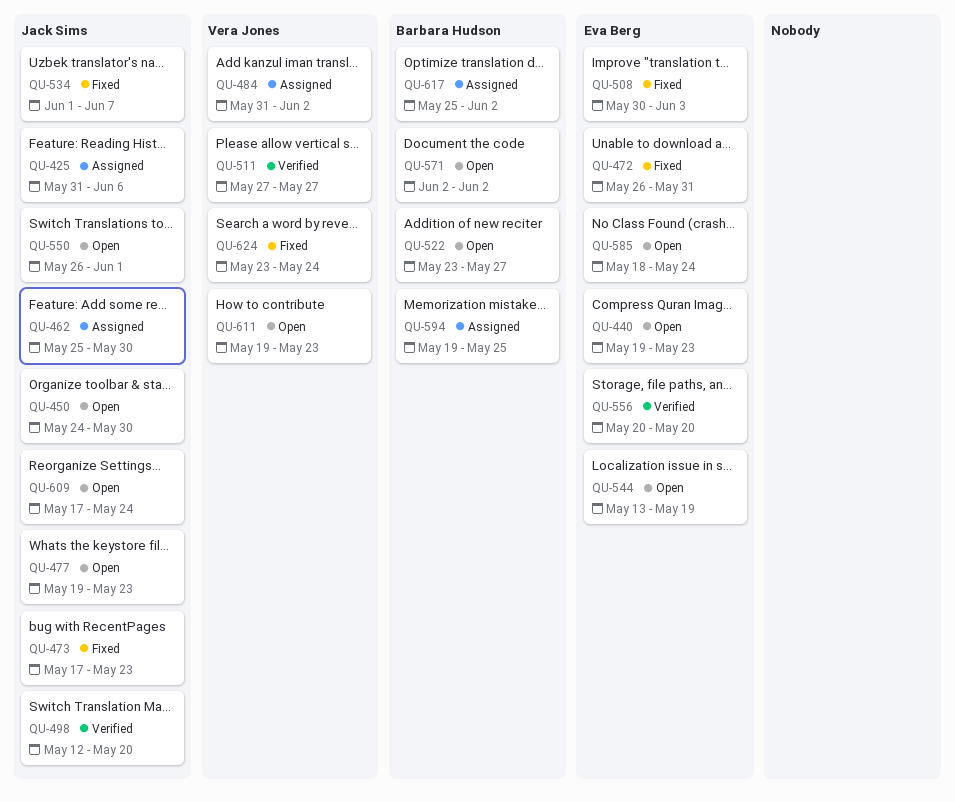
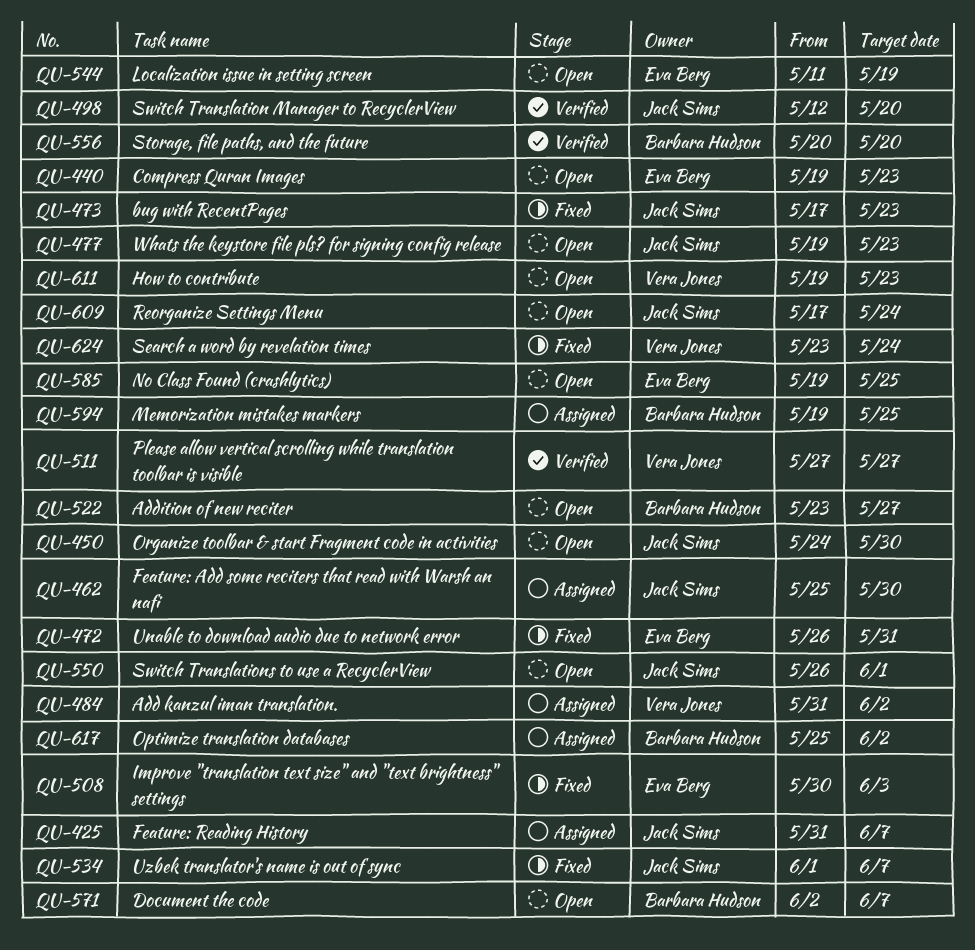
QU-425, due: Jun 6 -> Jun 7
QU-544, start: May 13 -> May 11
QU-556, owner: Eva Berg -> Barbara Hudson
QU-571, due: Jun 2 -> Jun 7
QU-585, start: May 18 -> May 19
QU-585, due: May 24 -> May 25

